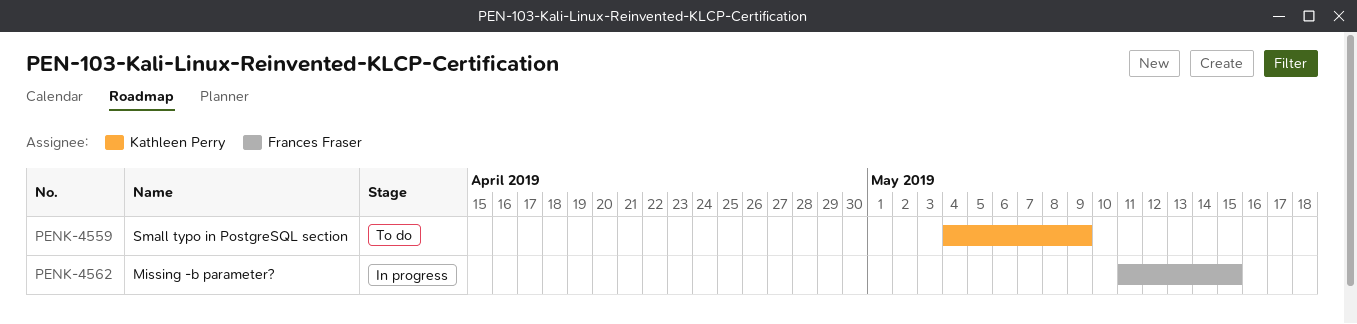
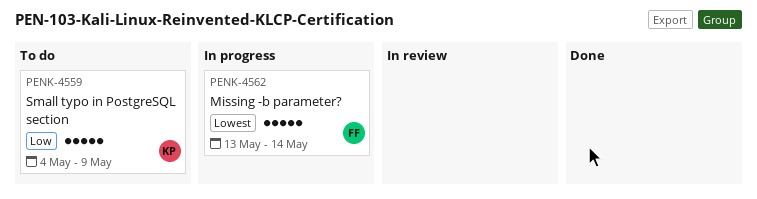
PENK-4562, start: May 11 -> May 13
PENK-4562, due: May 15 -> May 14

